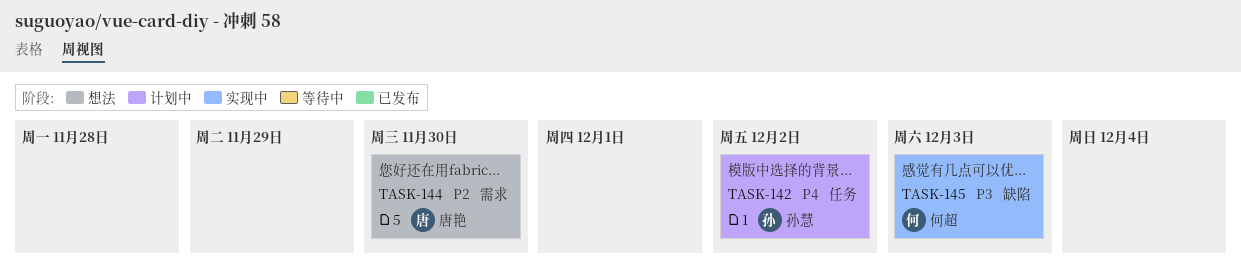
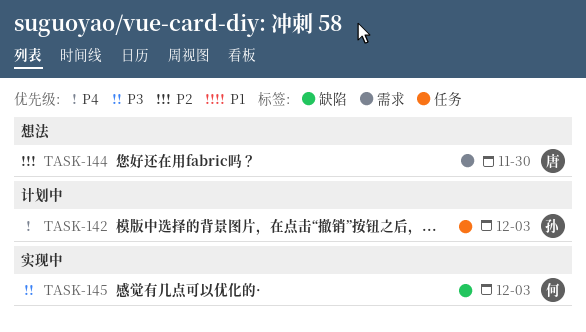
TASK-142, due: Dec 2 -> Dec 3

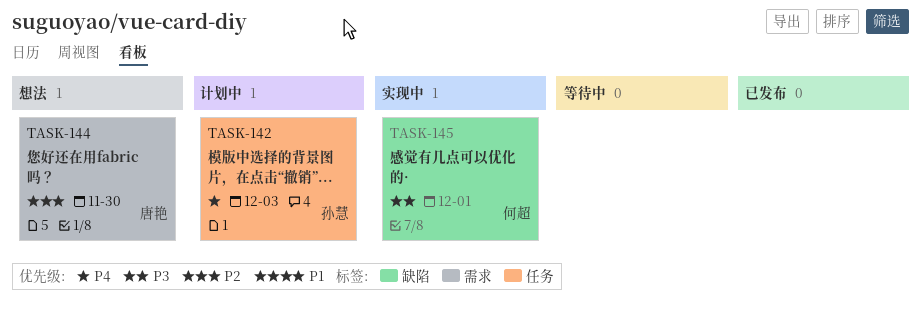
TASK-145, due: Dec 3 -> Dec 1

